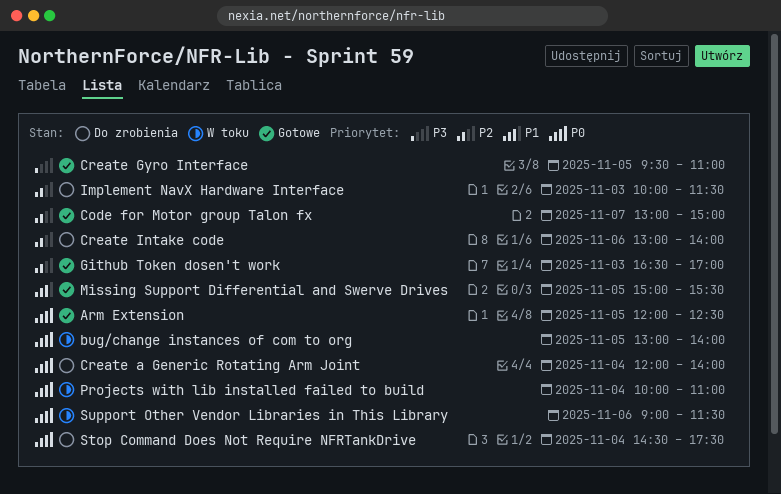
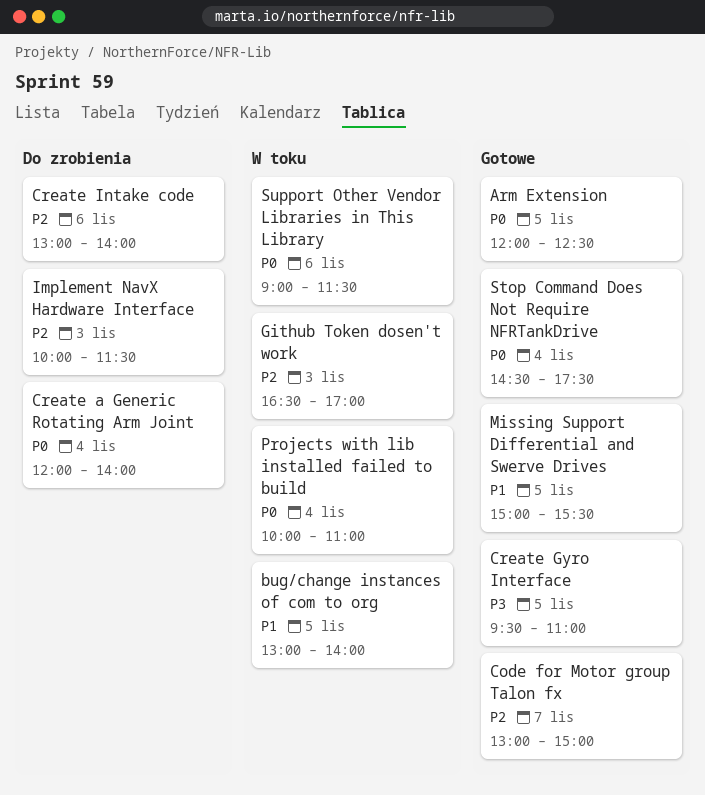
bug/change instances of com to org, priority: P0 -> P1
Github Token dosen't work, status: Gotowe -> W toku
Stop Command Does Not Require NFRTankDrive, status: Do zrobienia -> Gotowe

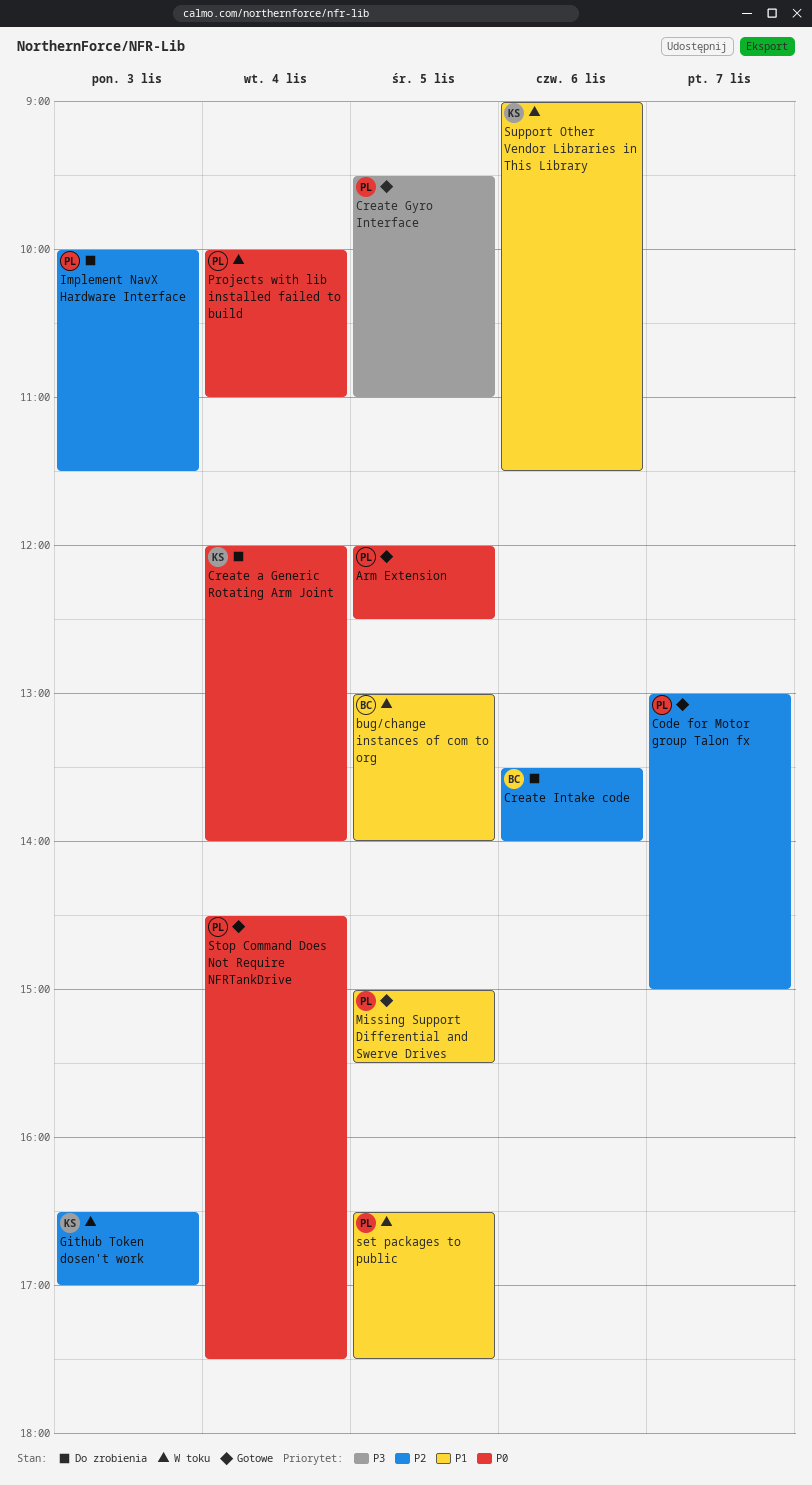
Create Intake code, begins: 13:00 -> 13:30
set packages to public: none -> present
Support Other Vendor Libraries in This Library, priority: P0 -> P1

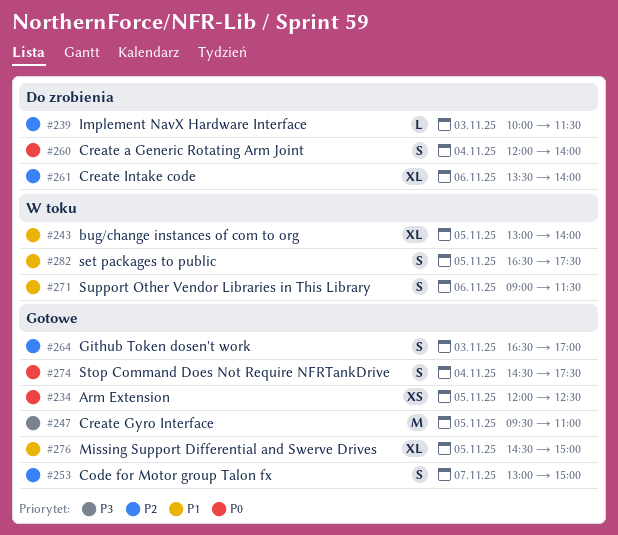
Github Token dosen't work, status: W toku -> Gotowe
Missing Support Differential and Swerve Drives, begins: 15:00 -> 14:30
Missing Support Differential and Swerve Drives, ends: 15:30 -> 15:00
Projects with lib installed failed to build: present -> none

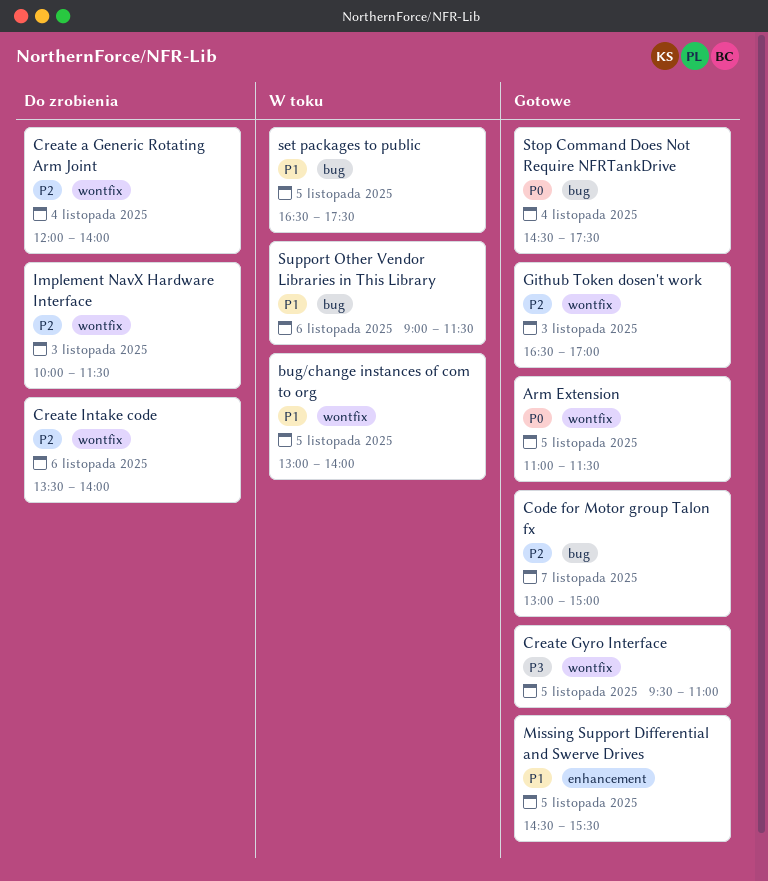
Arm Extension, begins: 12:00 -> 11:00
Arm Extension, ends: 12:30 -> 11:30
Create a Generic Rotating Arm Joint, priority: P0 -> P2
Missing Support Differential and Swerve Drives, ends: 15:00 -> 15:30

